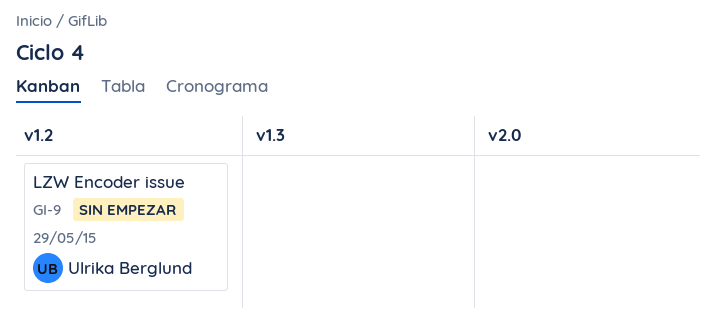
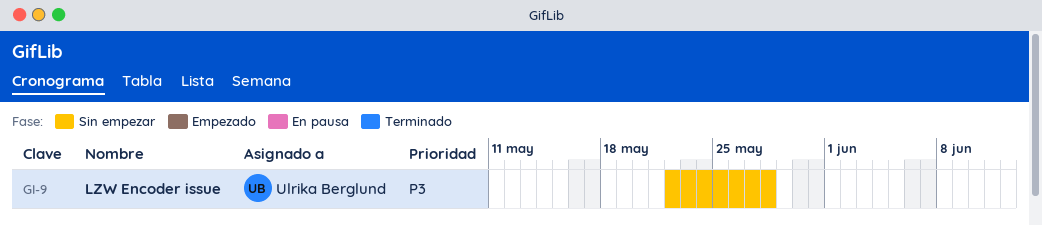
GI-9, due: May 29 -> May 28

